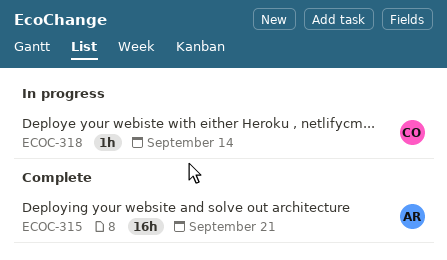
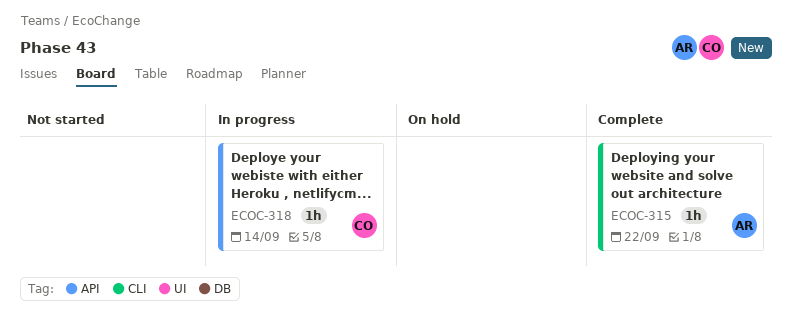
ECOC-315, estimate: 16h -> 1h
ECOC-315, due: Sep 21 -> Sep 22

